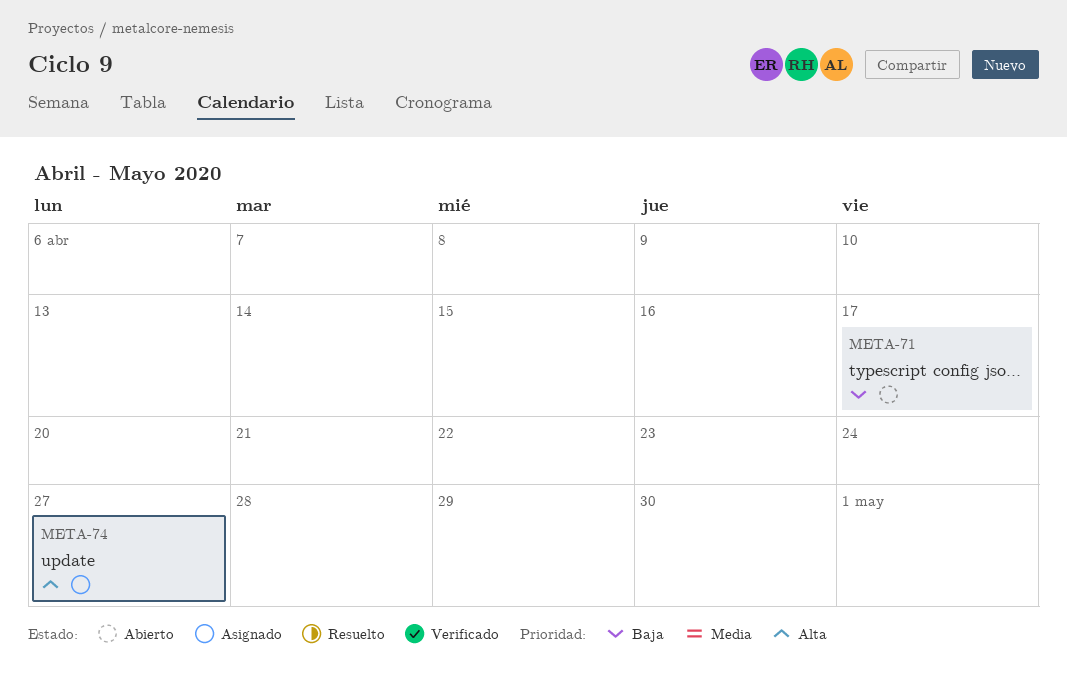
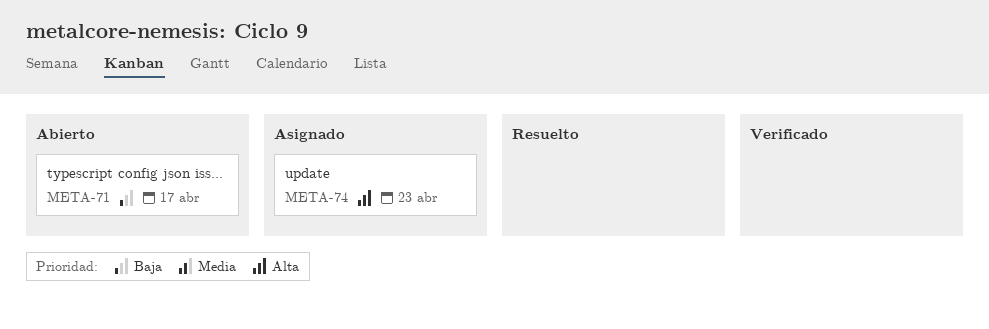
META-74, due: Apr 27 -> Apr 23

